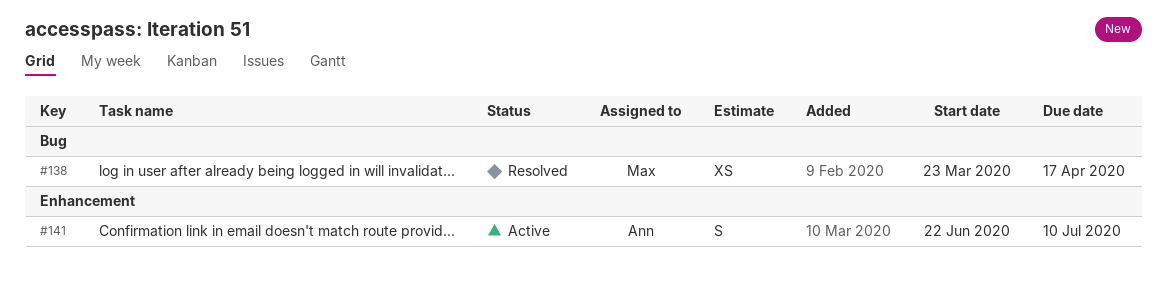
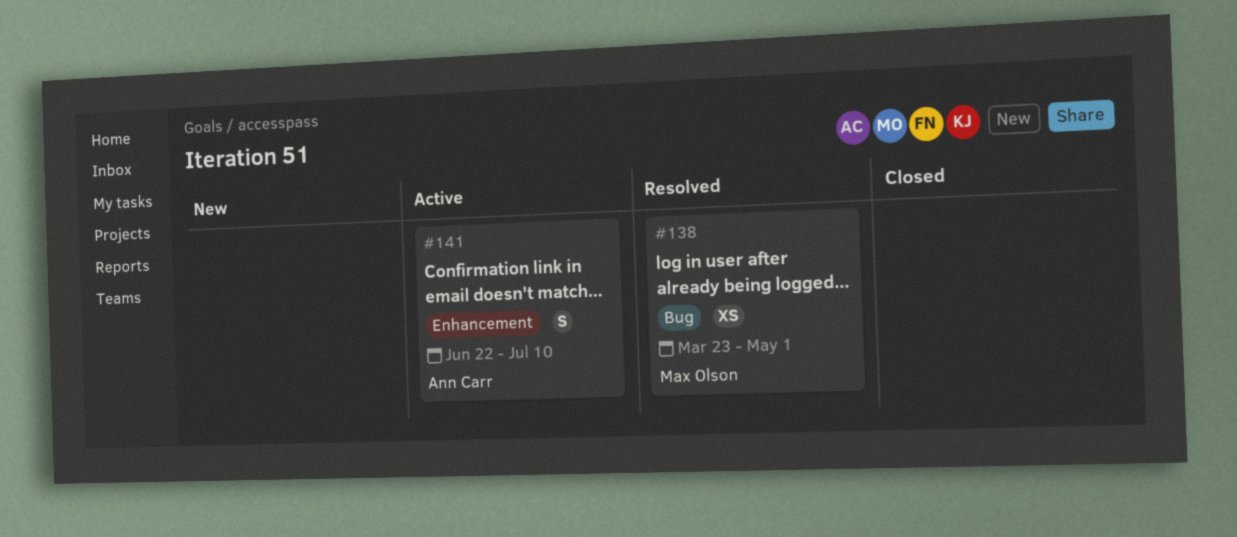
#138, due: Apr 17 -> May 1

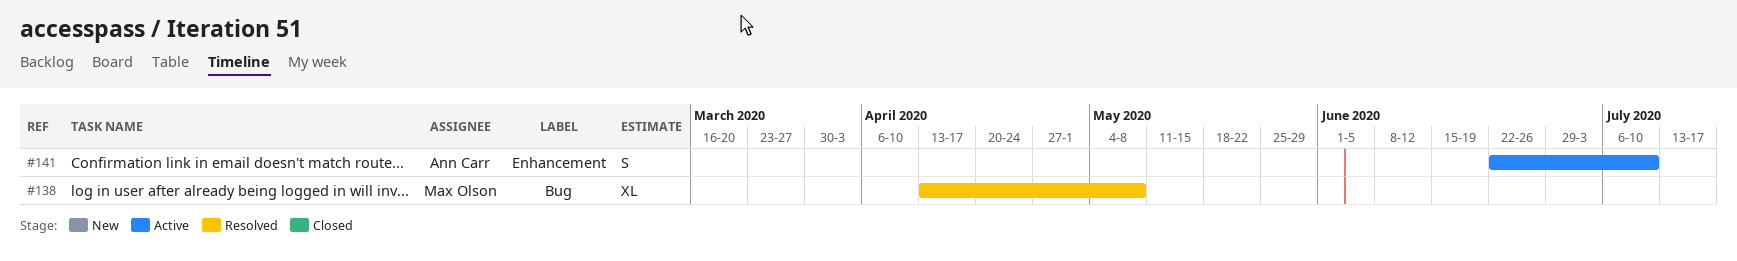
#138, estimate: XS -> XL
#138, start: Mar 23 -> Apr 13
#138, due: May 1 -> May 8

